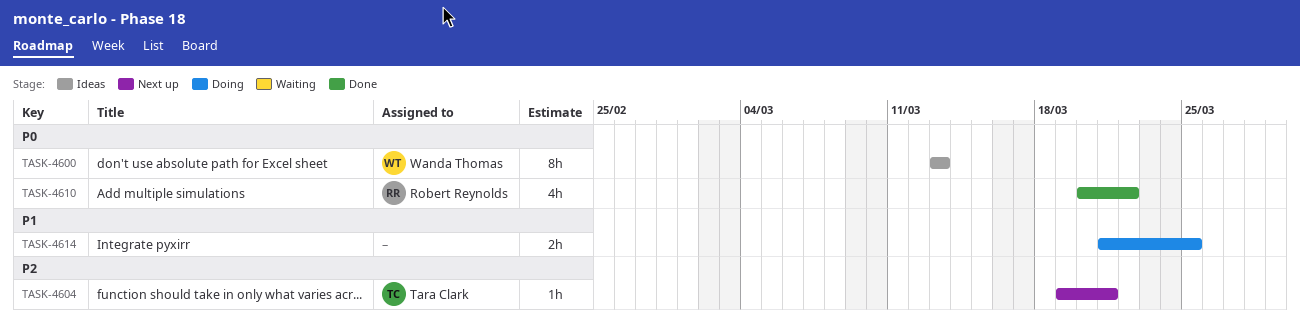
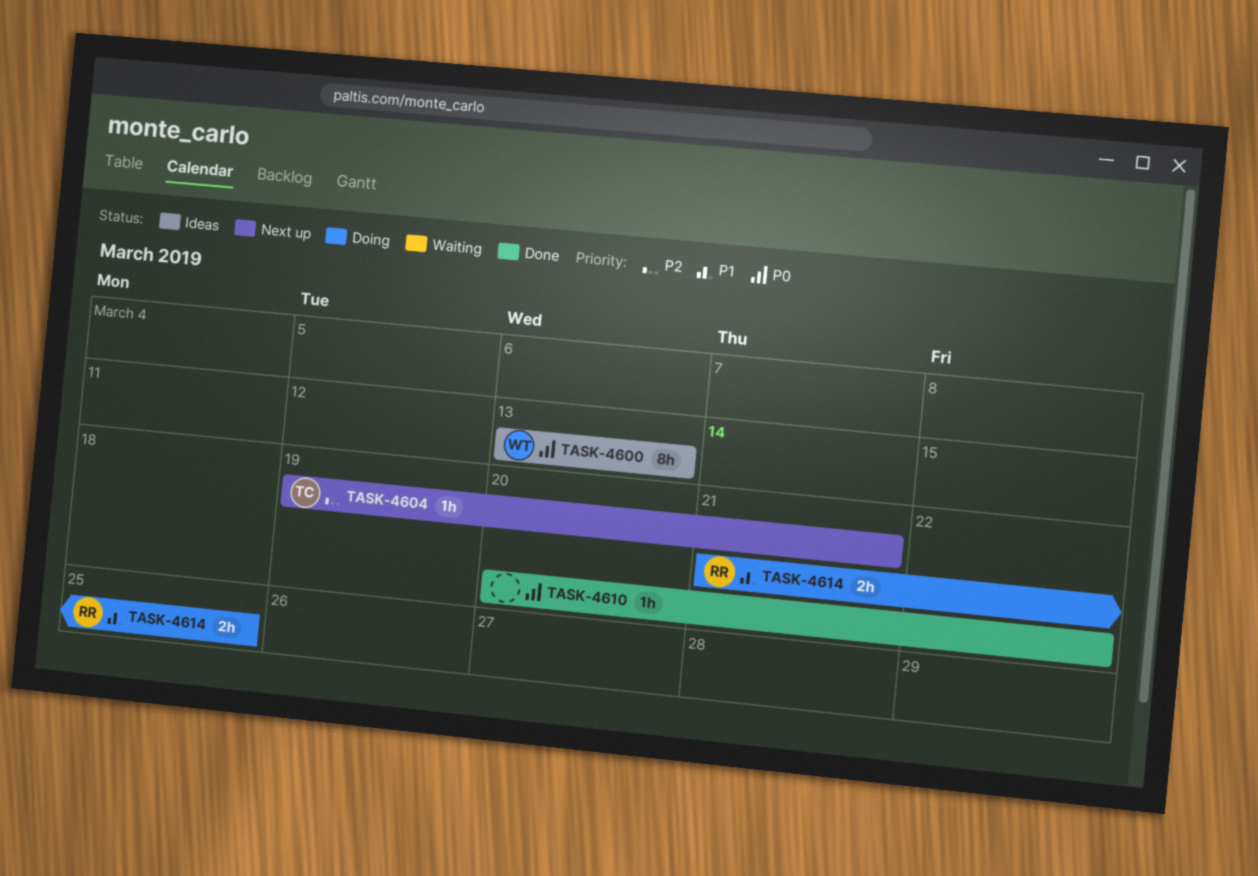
TASK-4610, owner: Robert Reynolds -> none
TASK-4610, estimate: 4h -> 1h
TASK-4614, owner: none -> Robert Reynolds

